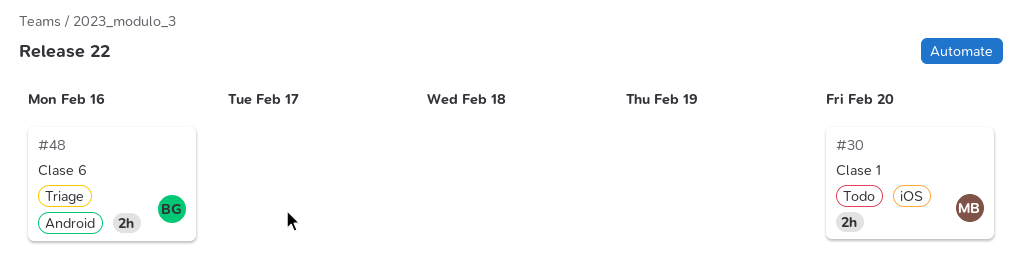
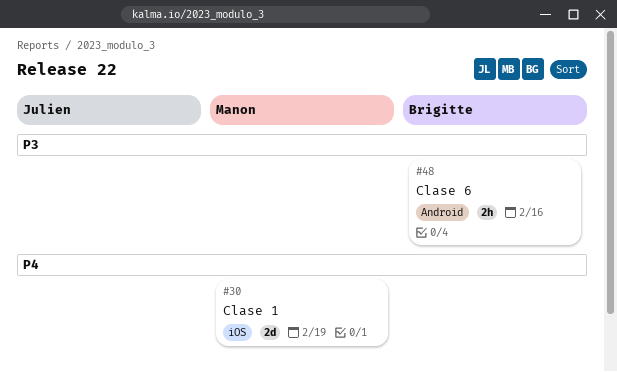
#30, estimate: 2h -> 2d
#30, due: Feb 20 -> Feb 19

